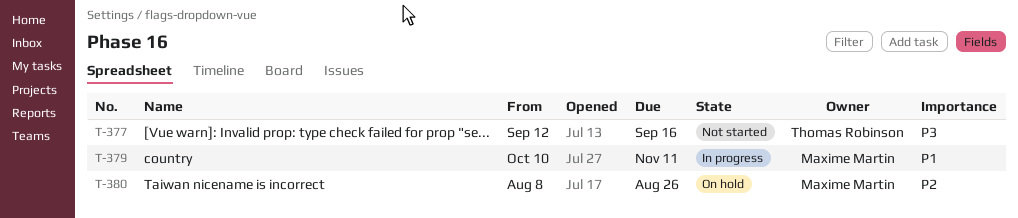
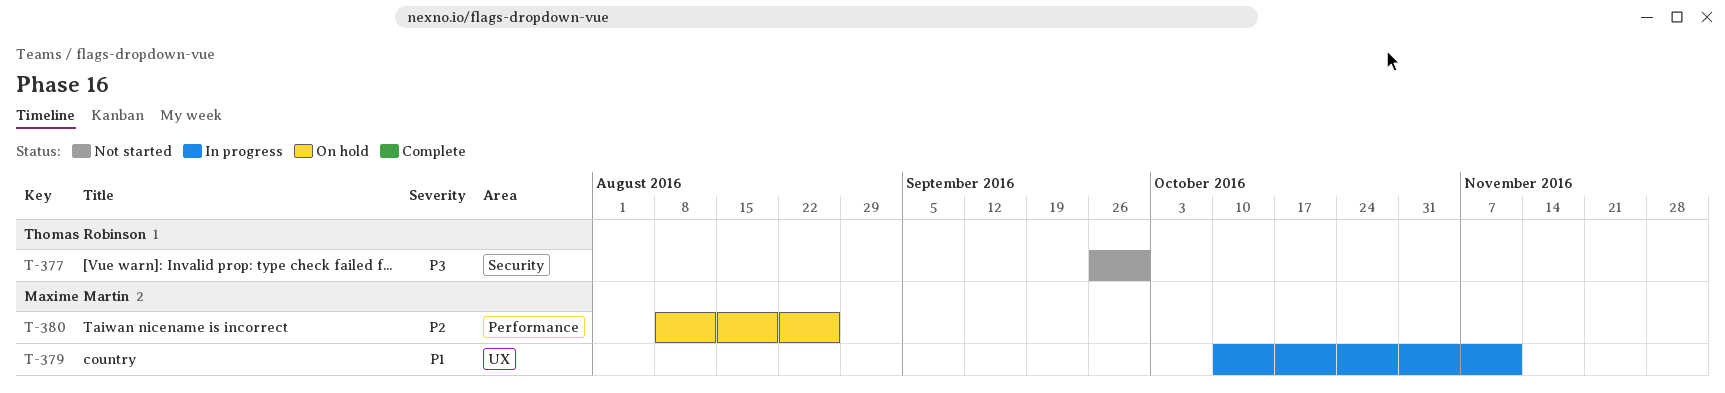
T-377, start: Sep 12 -> Sep 26
T-377, due: Sep 16 -> Sep 30

